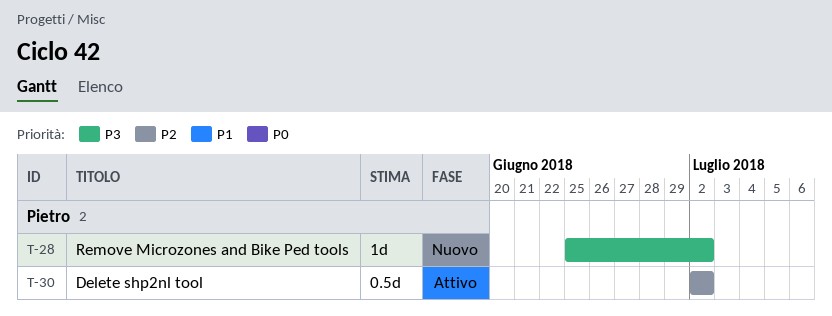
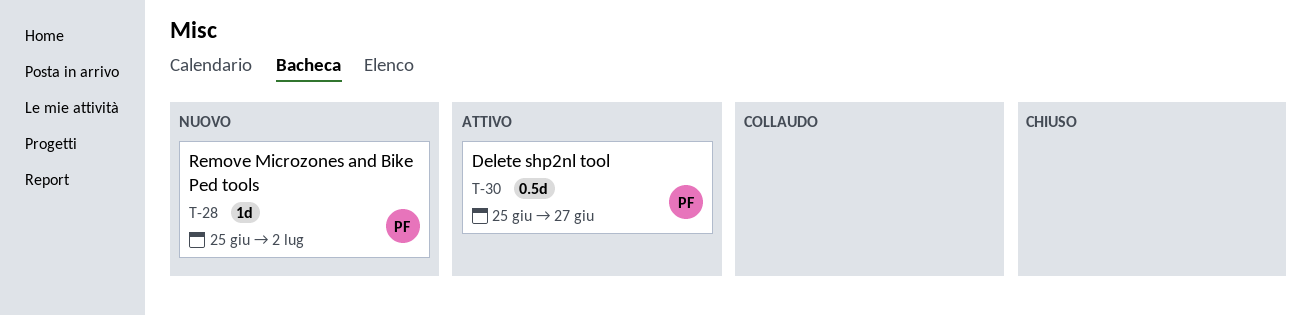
T-30, start: Jul 2 -> Jun 25
T-30, due: Jul 2 -> Jun 27

